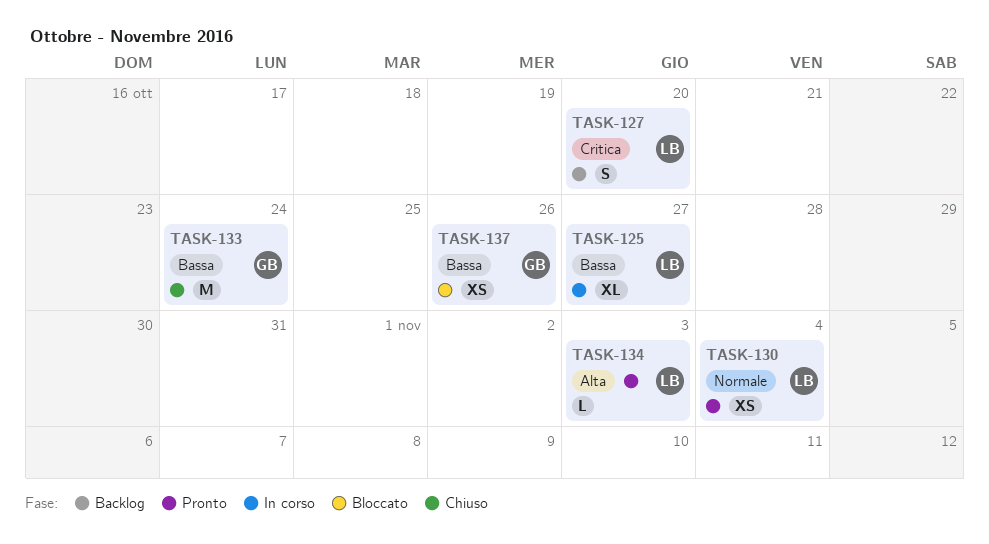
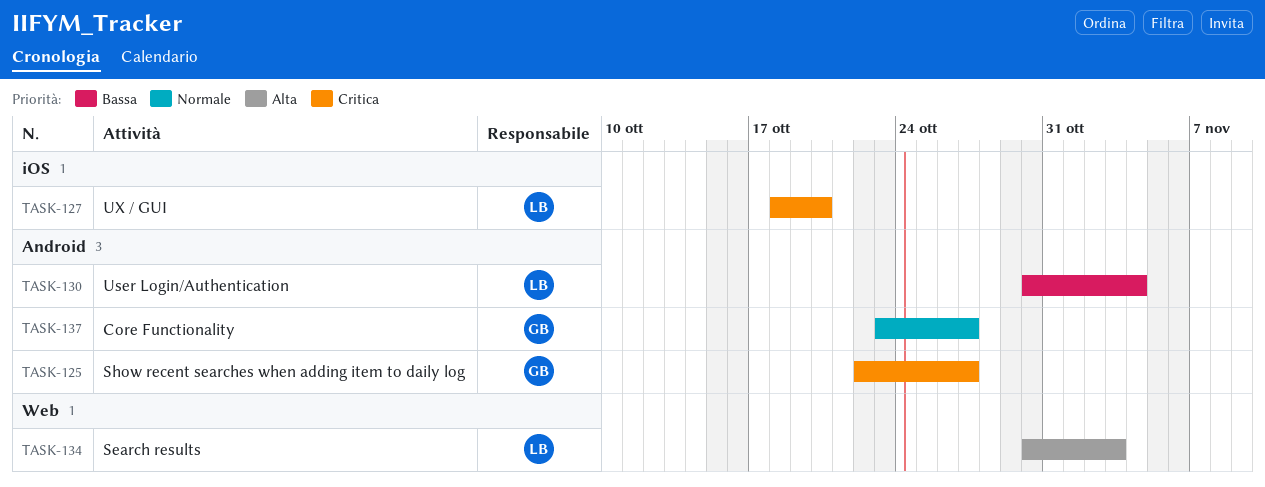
TASK-125, owner: LB -> GB
TASK-125, priority: Bassa -> Critica
TASK-130, priority: Normale -> Bassa
TASK-133: present -> none
TASK-137, priority: Bassa -> Normale
TASK-137, due: Oct 26 -> Oct 27

